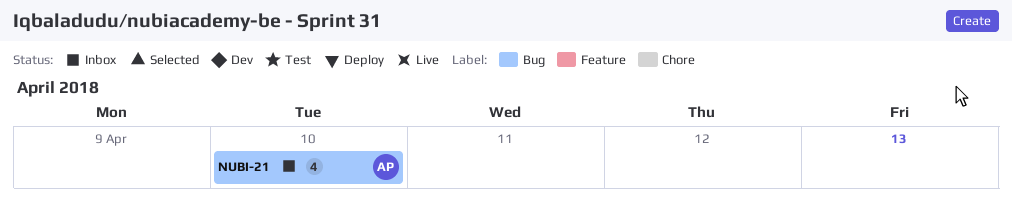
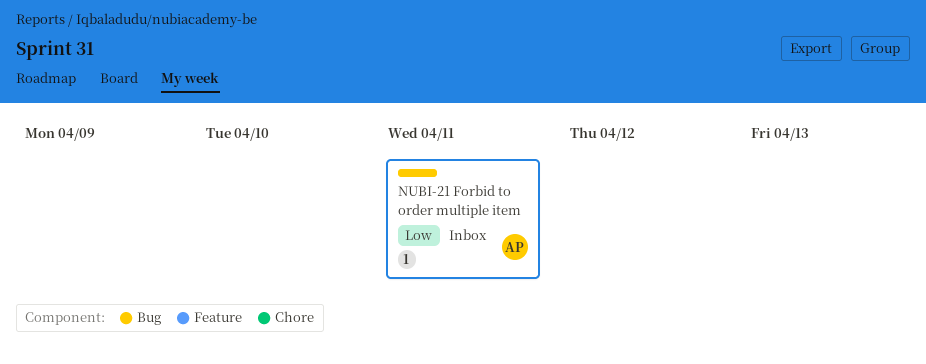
NUBI-21, estimate: 4 -> 1
NUBI-21, due: Apr 10 -> Apr 11

